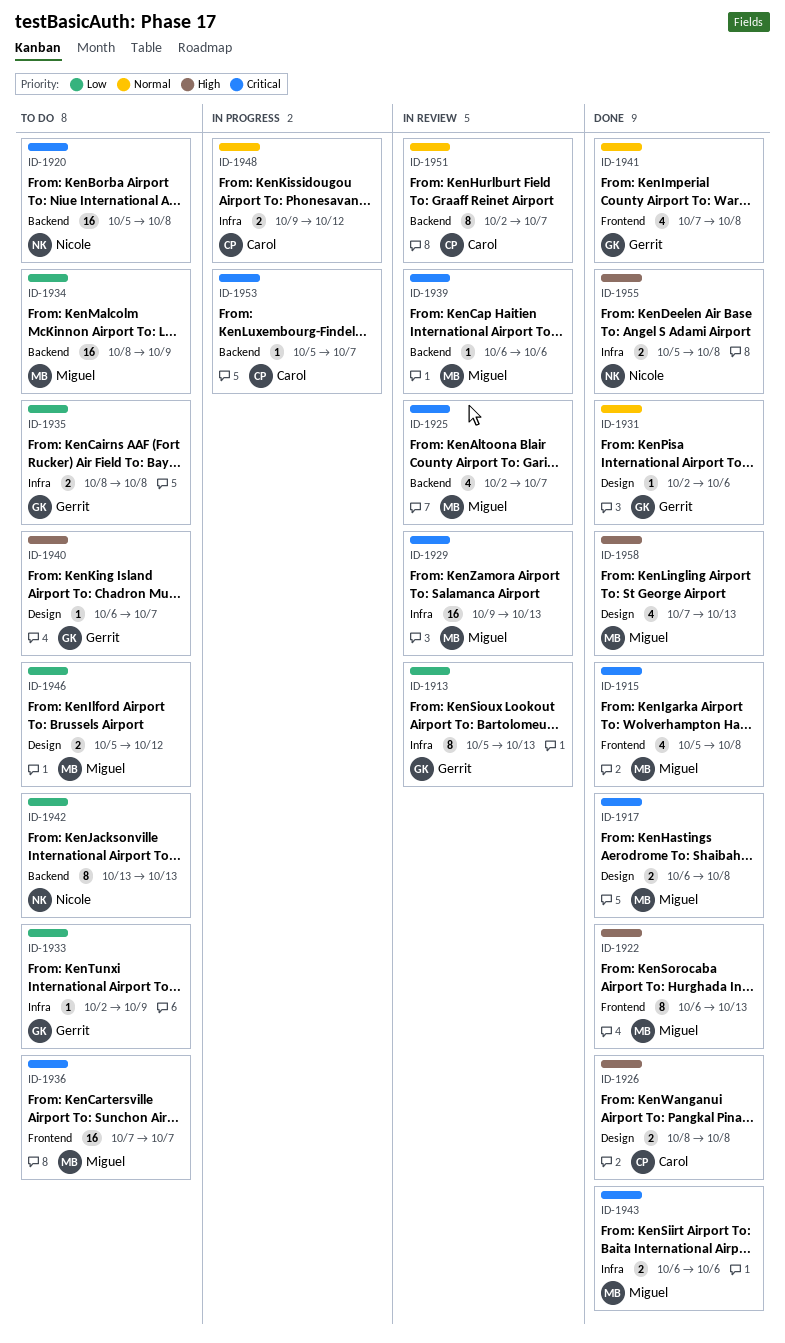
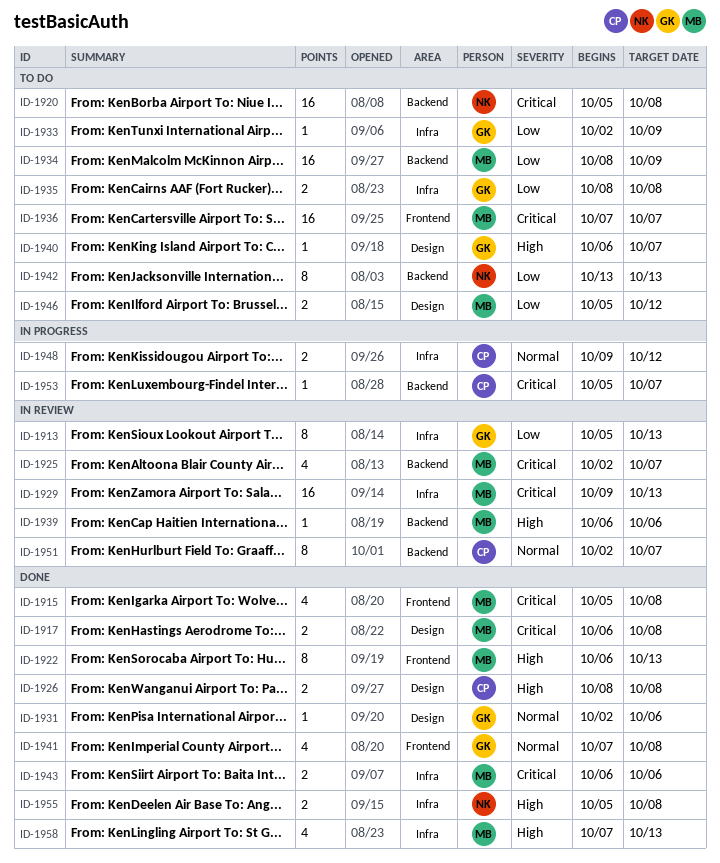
ID-1939, priority: Critical -> High
ID-1958, label: Design -> Infra

